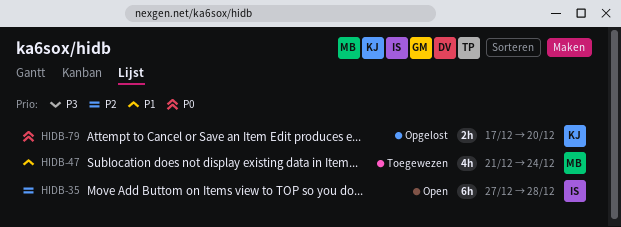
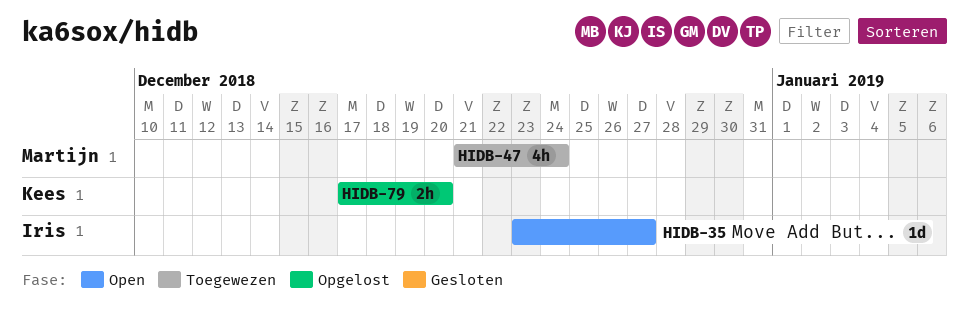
HIDB-35, estimate: 6h -> 1d
HIDB-35, start: Dec 27 -> Dec 23
HIDB-35, due: Dec 28 -> Dec 27

